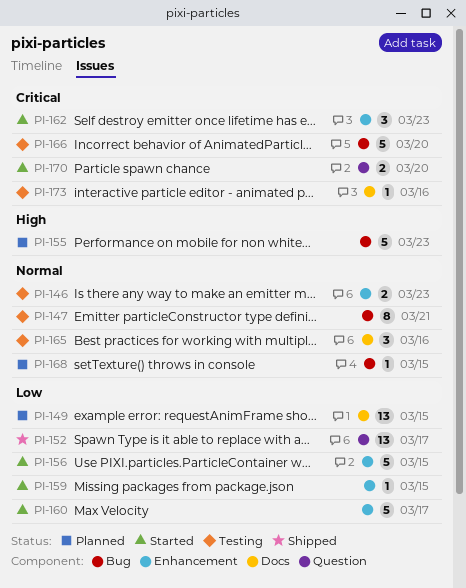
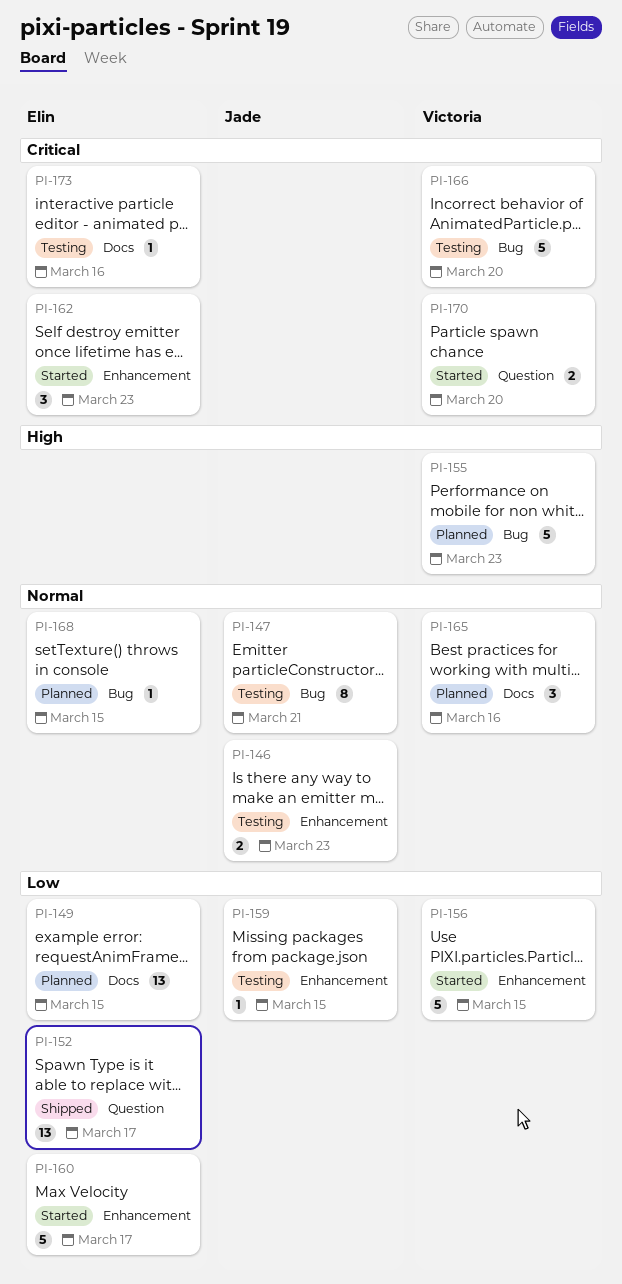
PI-159, status: Started -> Testing
PI-165, status: Testing -> Planned

